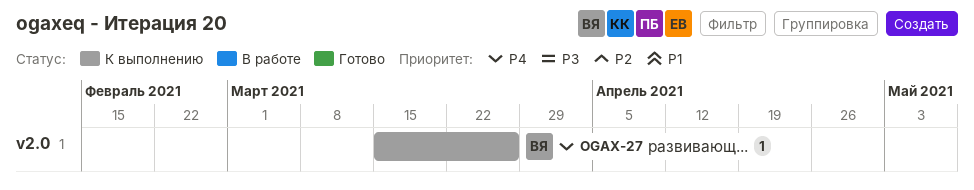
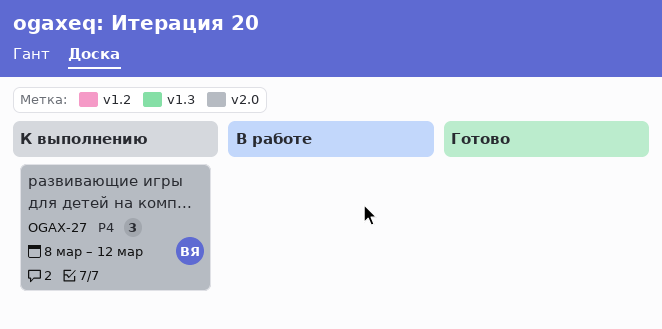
OGAX-27, estimate: 1 -> 3
OGAX-27, start: Mar 15 -> Mar 8
OGAX-27, due: Mar 26 -> Mar 12

